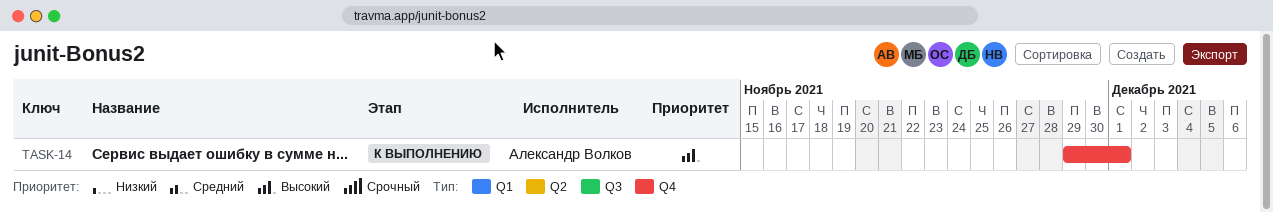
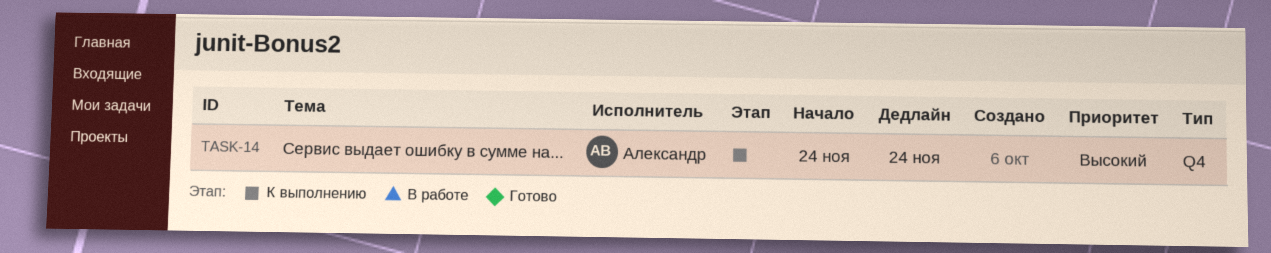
TASK-14, start: Nov 29 -> Nov 24
TASK-14, due: Dec 1 -> Nov 24

